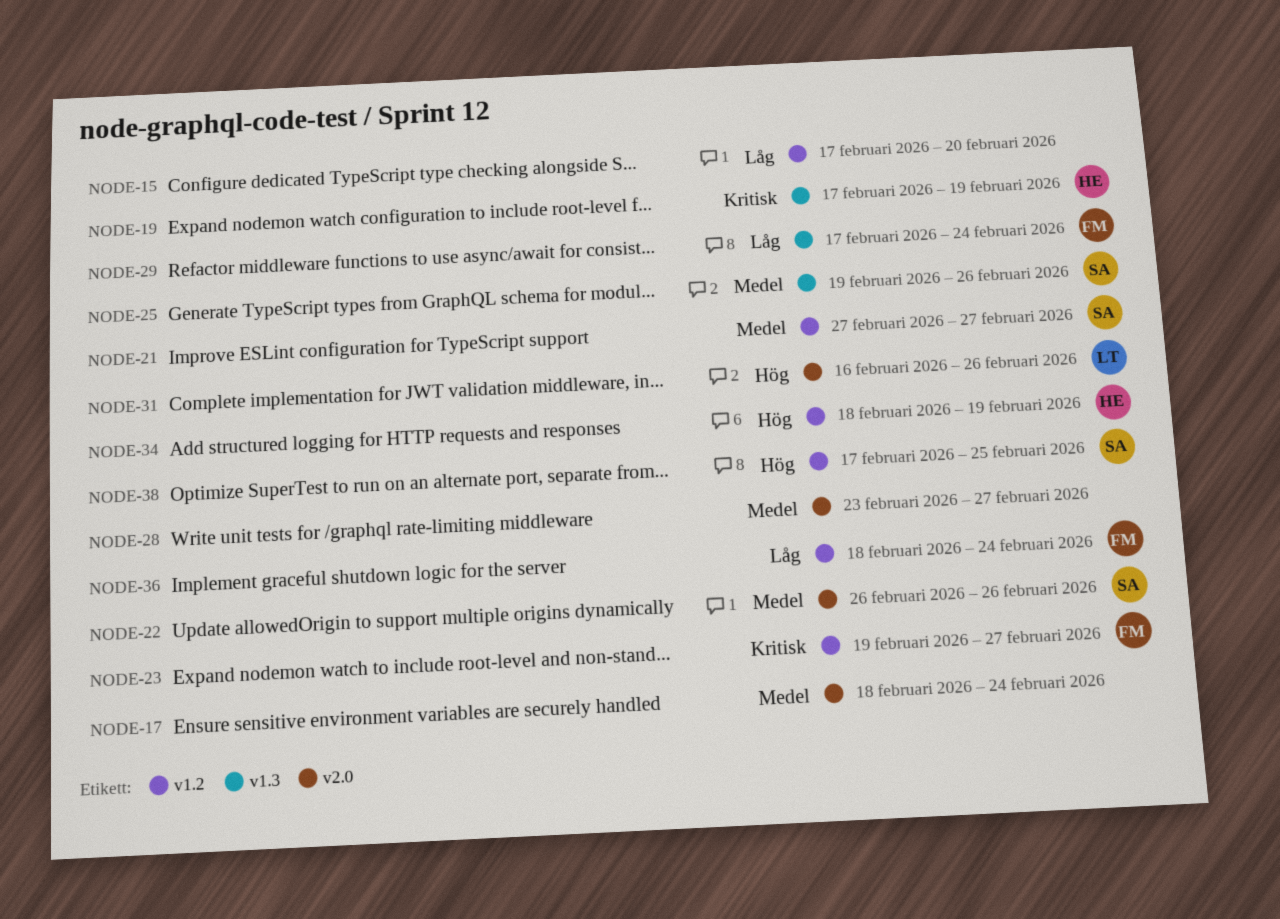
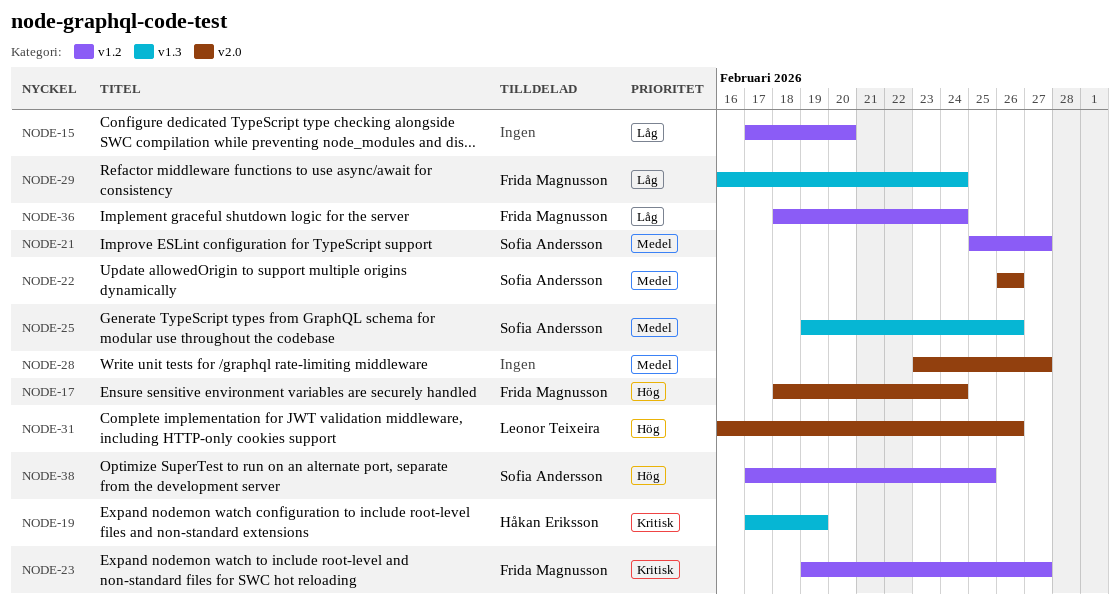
NODE-17, owner: none -> Frida Magnusson
NODE-17, priority: Medel -> Hög
NODE-21, start: Feb 27 -> Feb 25
NODE-29, start: Feb 17 -> Feb 16
NODE-34: present -> none

